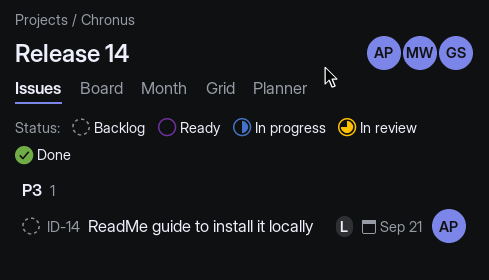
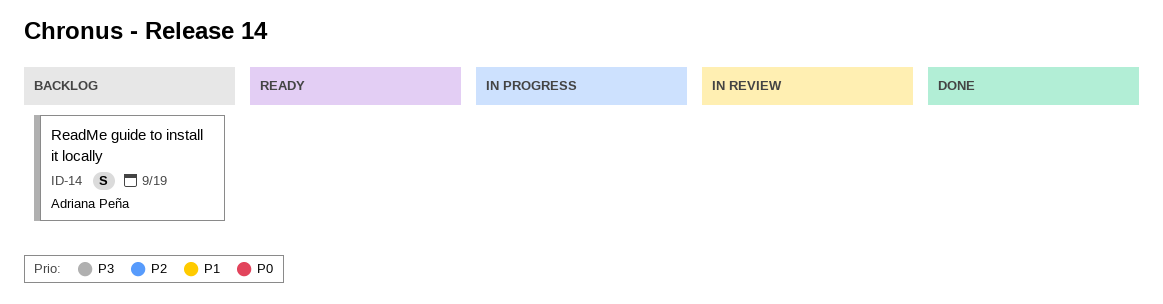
ID-14, estimate: L -> S
ID-14, due: Sep 21 -> Sep 19

